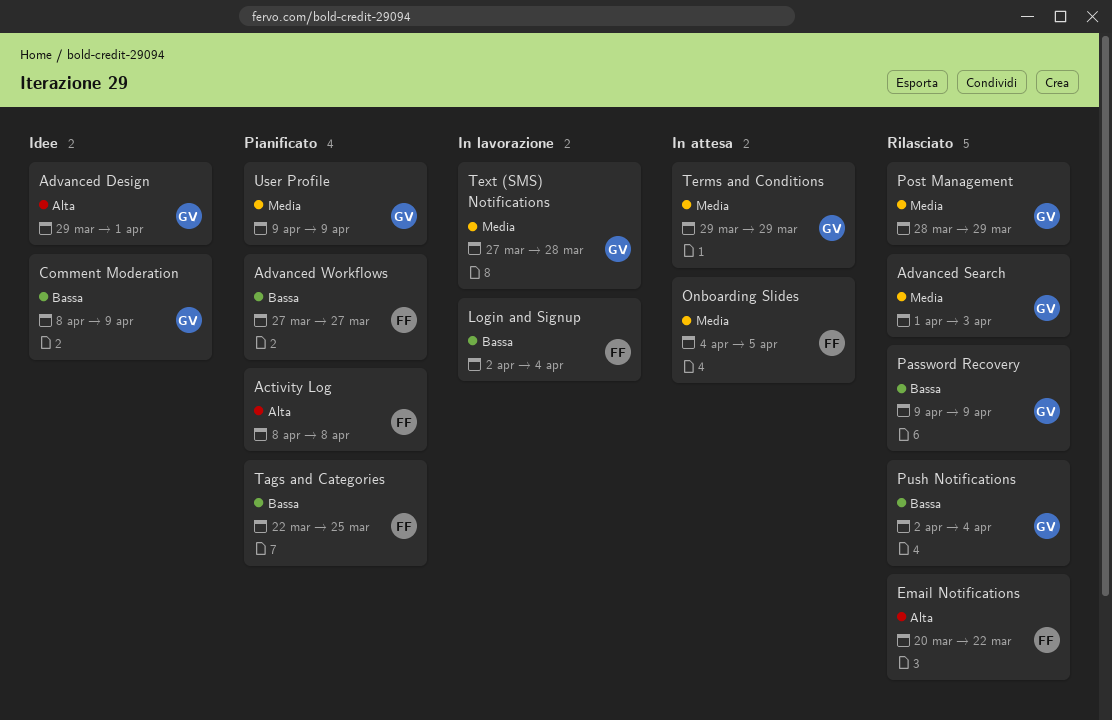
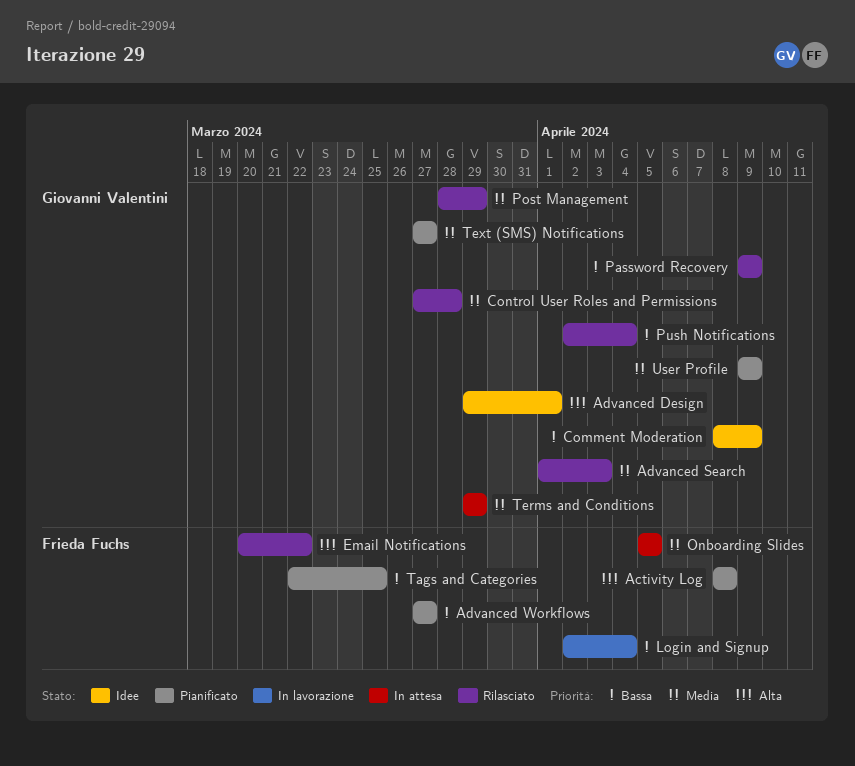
Control User Roles and Permissions: none -> present
Onboarding Slides, start: Apr 4 -> Apr 5
Text (SMS) Notifications, status: In lavorazione -> Pianificato
Text (SMS) Notifications, due: Mar 28 -> Mar 27

